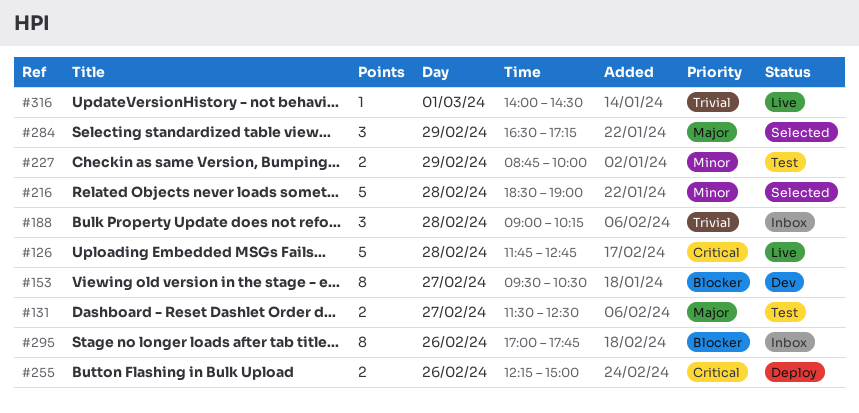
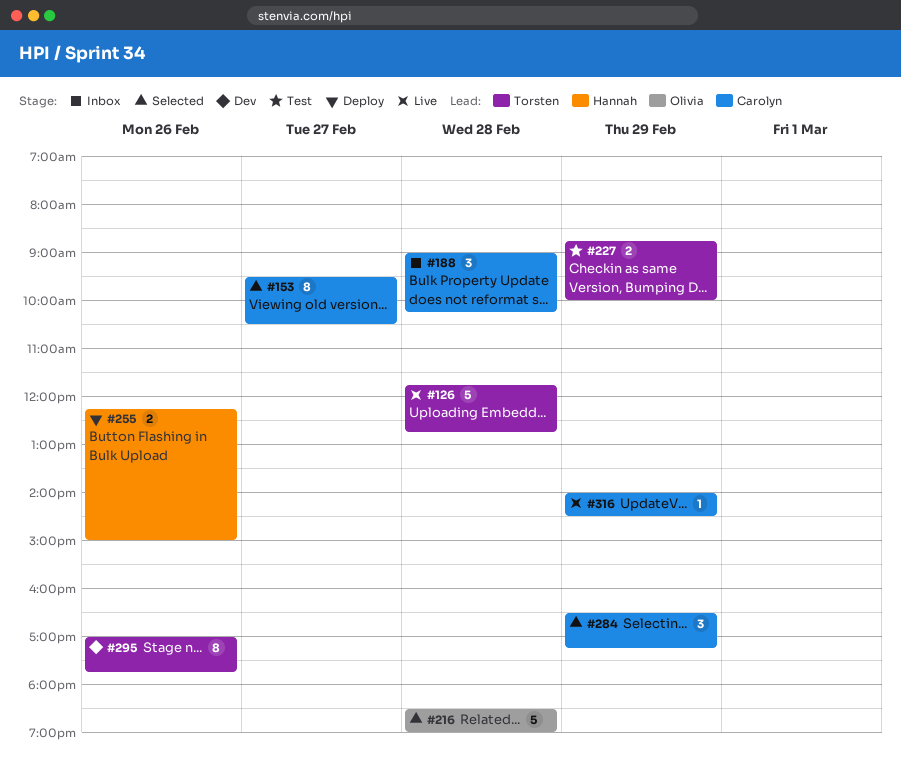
#131: present -> none
#153, status: Dev -> Selected
#295, status: Inbox -> Dev
#316, day: Mar 1 -> Feb 29

